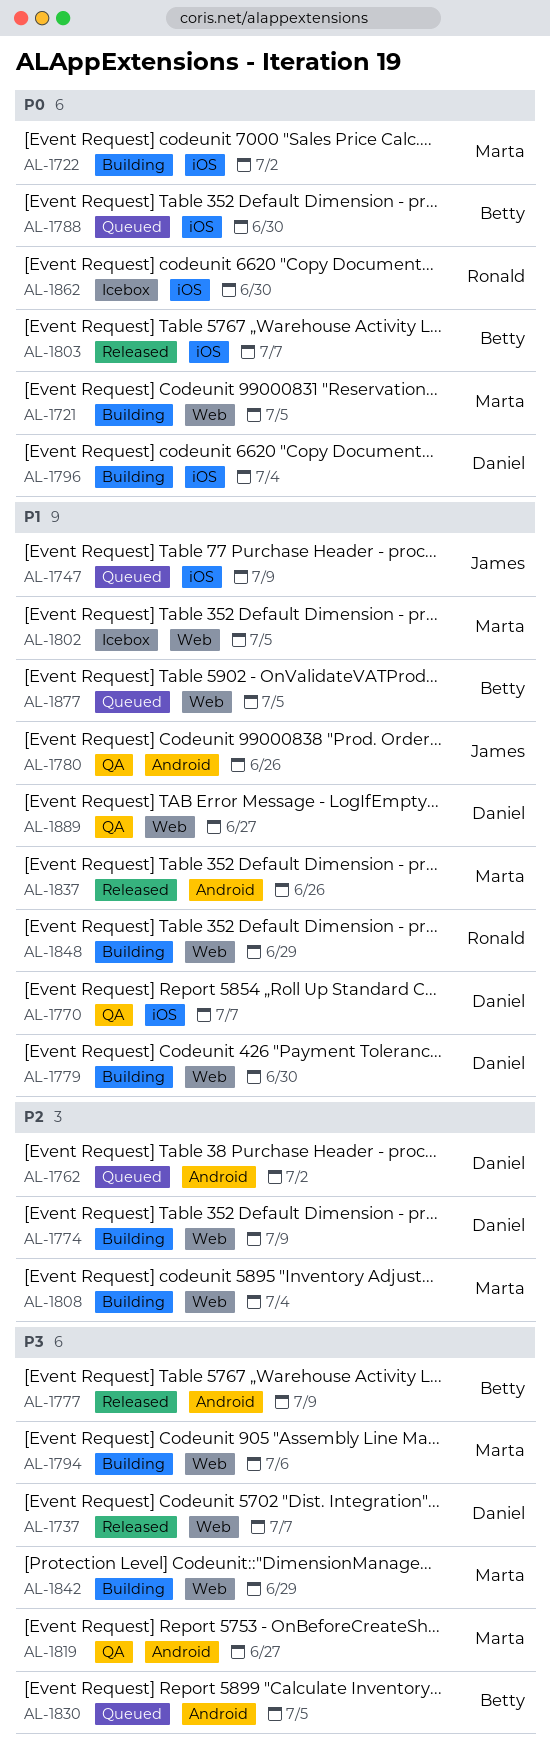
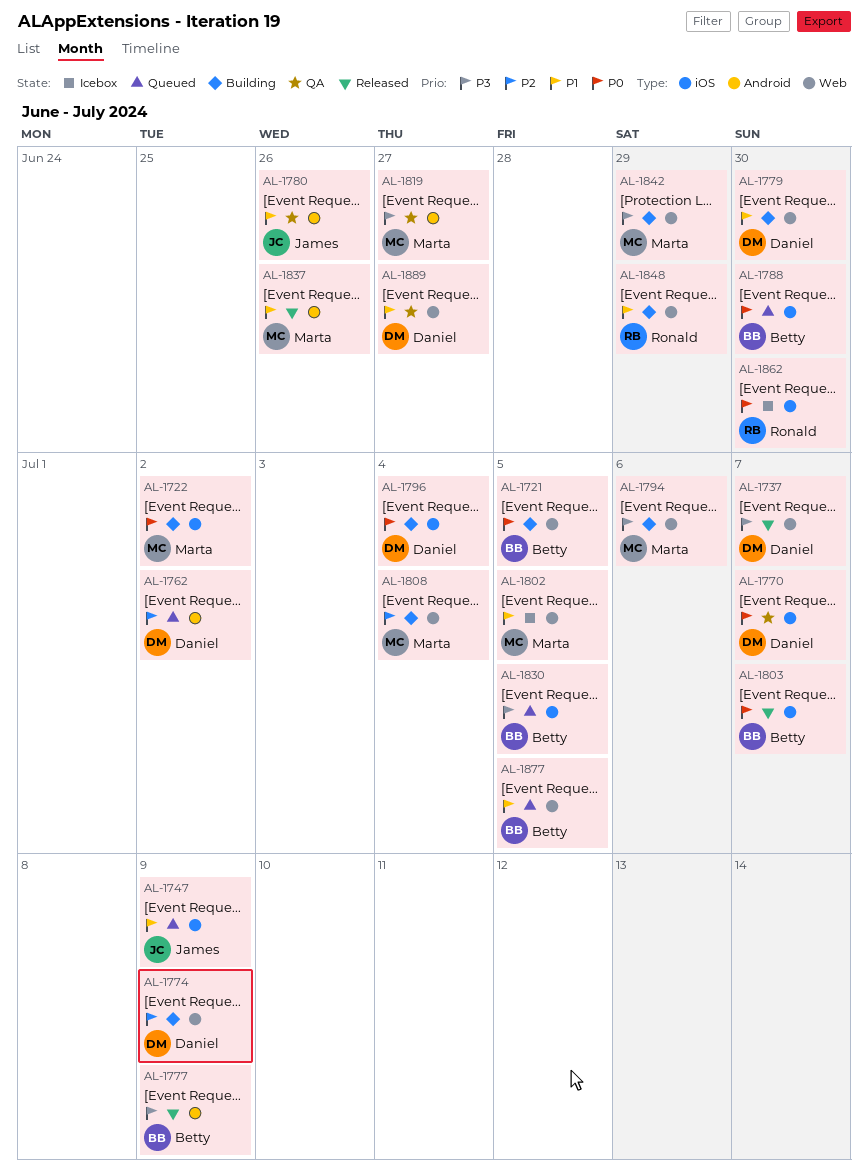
AL-1721, owner: Marta -> Betty
AL-1770, priority: P1 -> P0
AL-1830, label: Android -> iOS

